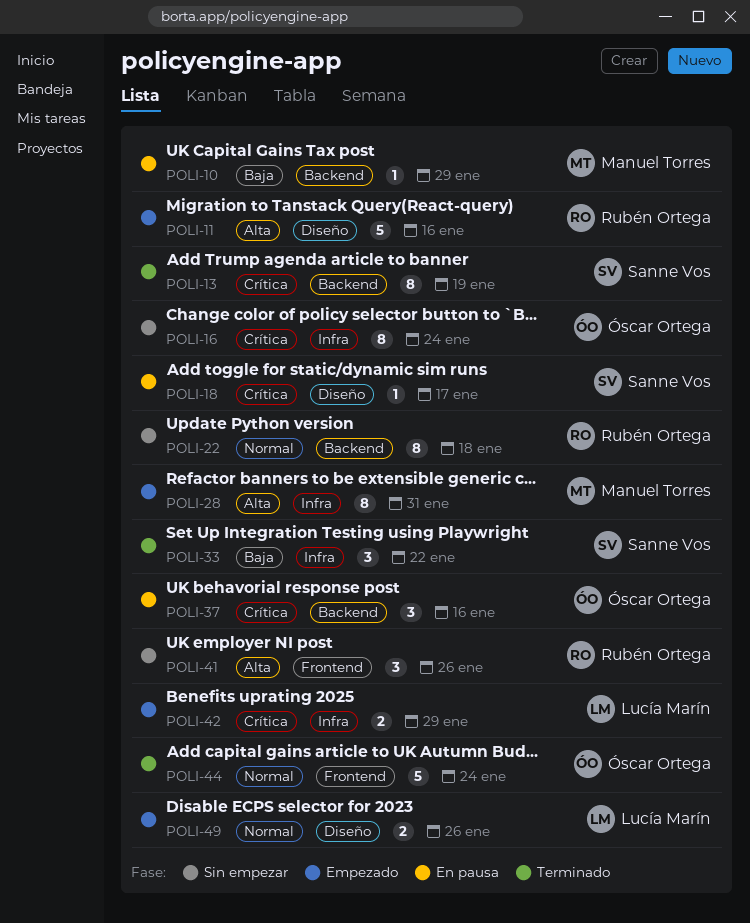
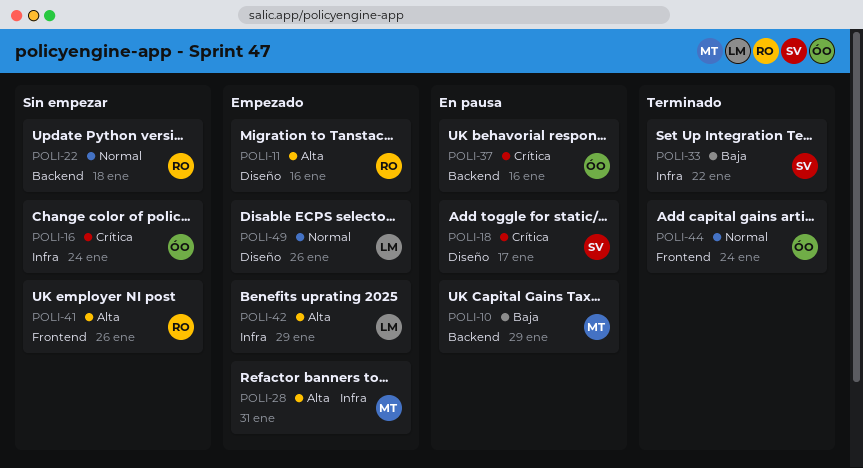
POLI-13: present -> none
POLI-42, priority: Crítica -> Alta

